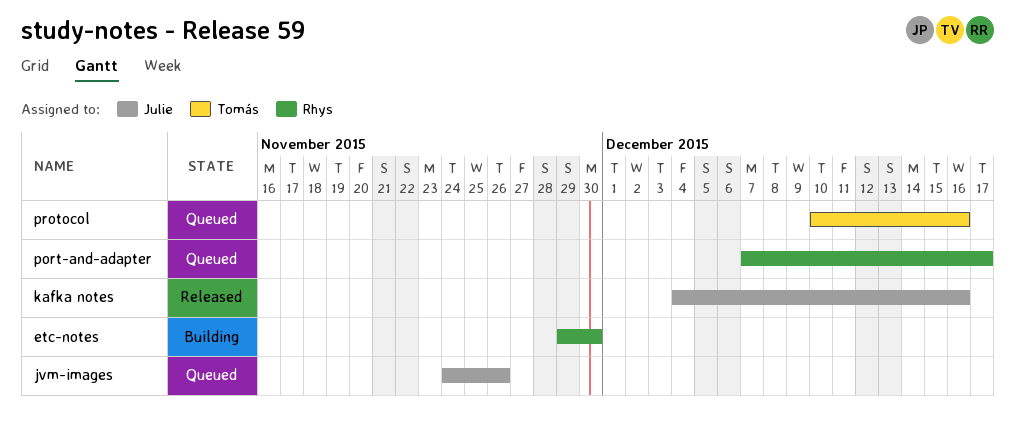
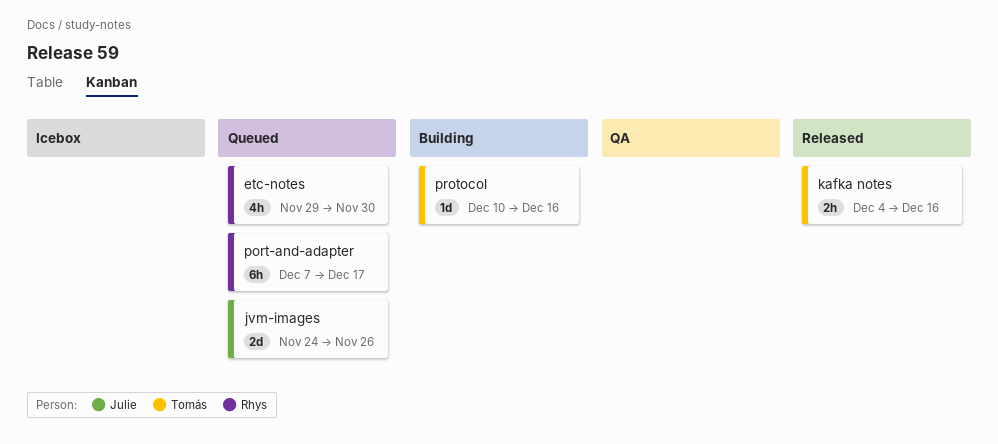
etc-notes, status: Building -> Queued
kafka notes, owner: Julie -> Tomás
protocol, status: Queued -> Building

